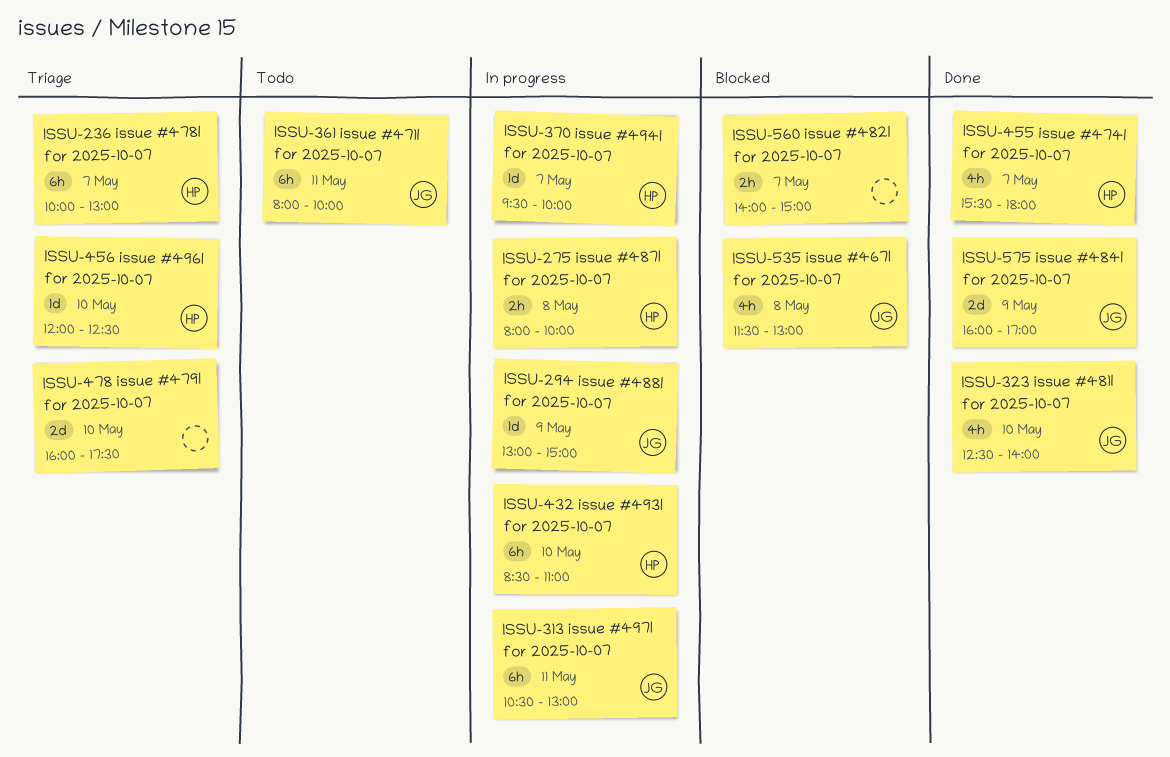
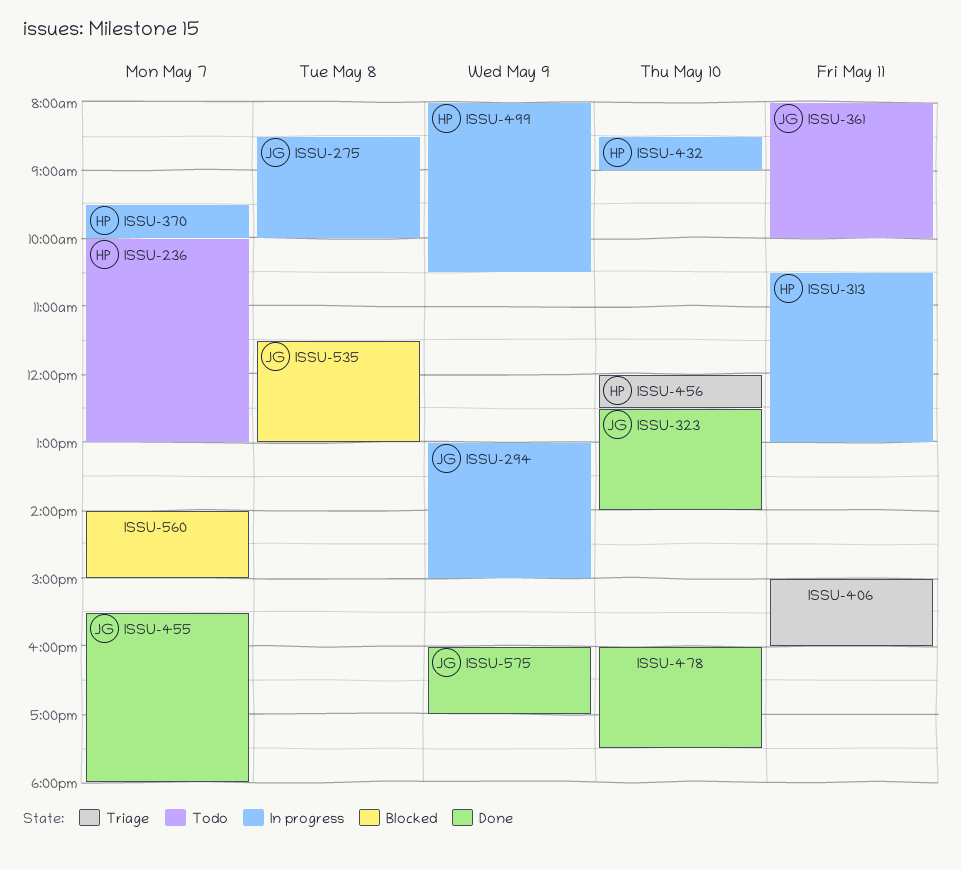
ISSU-236, status: Triage -> Todo
ISSU-275, owner: HP -> JG
ISSU-275, begins: 08:00 -> 08:30
ISSU-313, owner: JG -> HP
ISSU-406: none -> present
ISSU-432, ends: 11:00 -> 09:00
ISSU-455, owner: HP -> JG
ISSU-478, status: Triage -> Done
ISSU-499: none -> present

